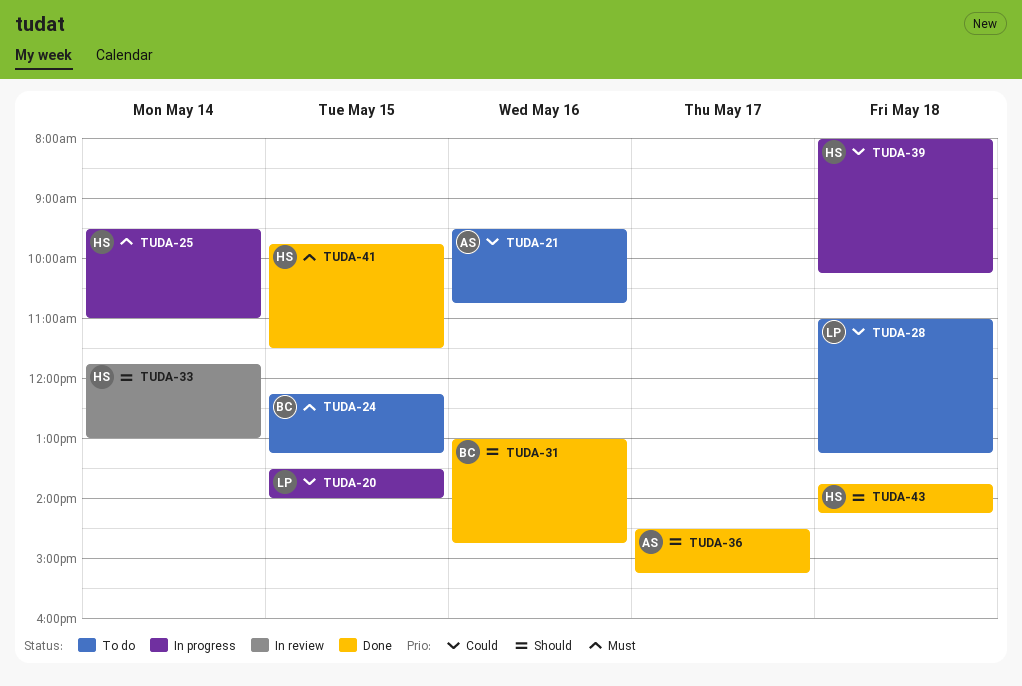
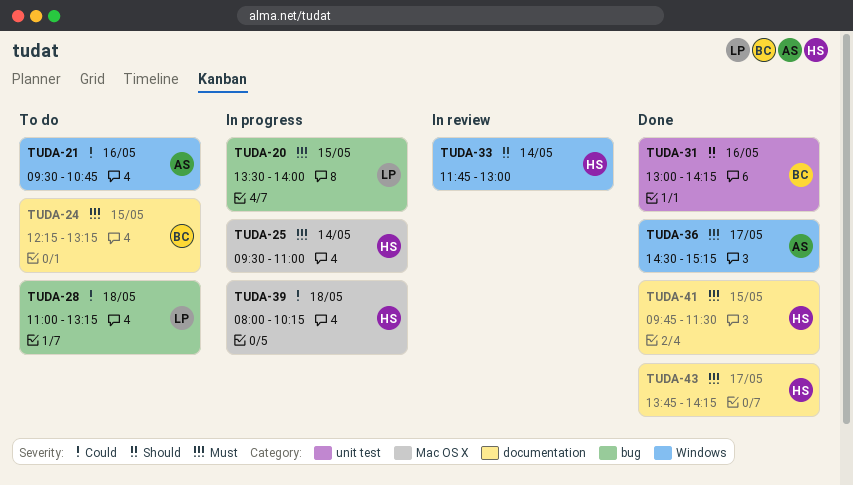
TUDA-20, priority: Could -> Must
TUDA-31, ends: 14:45 -> 14:15
TUDA-36, priority: Should -> Must
TUDA-43, priority: Should -> Must
TUDA-43, day: May 18 -> May 17

